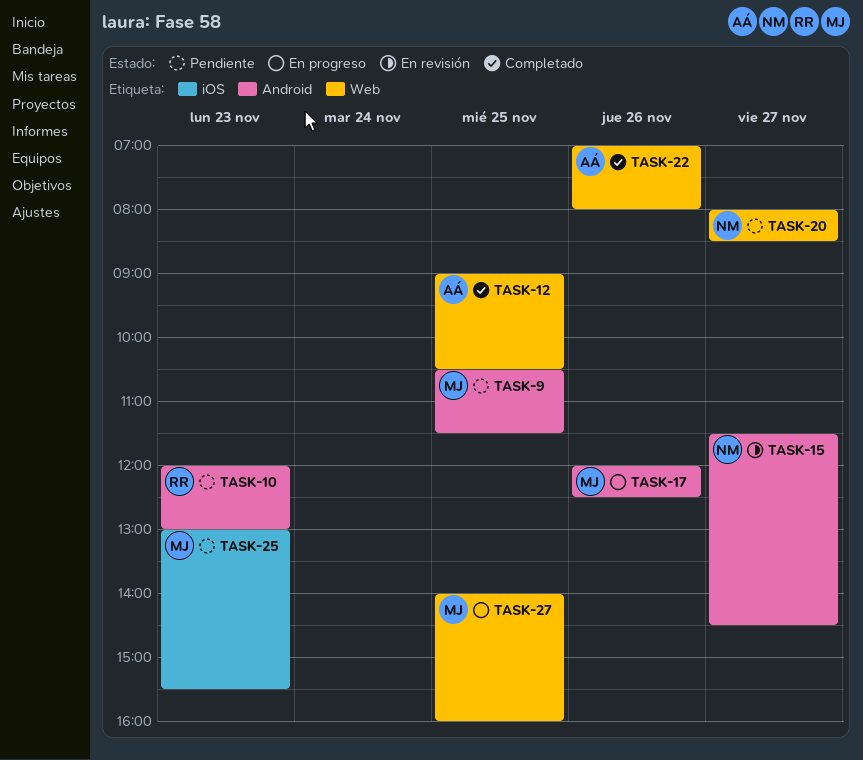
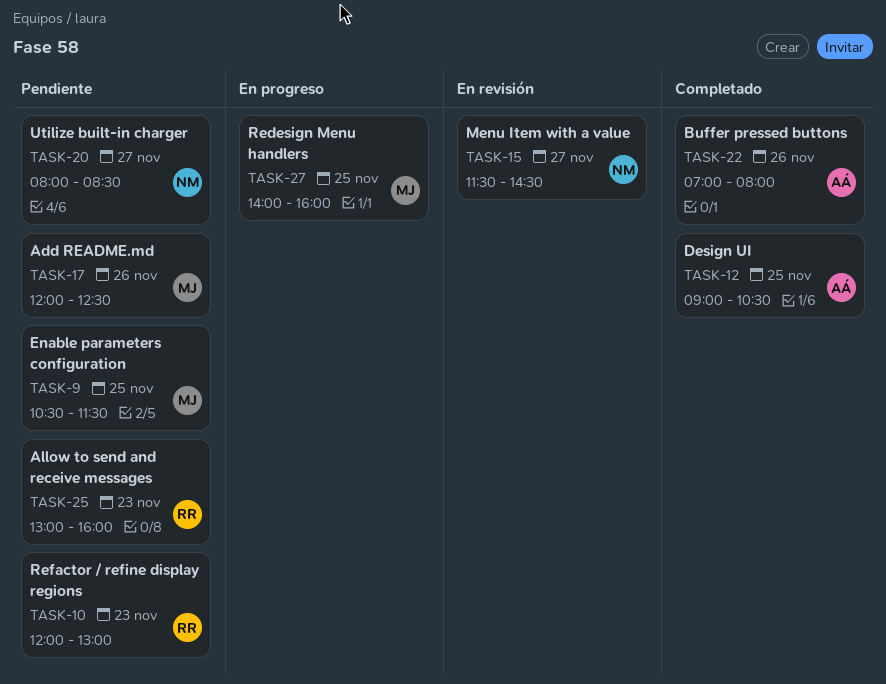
TASK-17, status: En progreso -> Pendiente
TASK-25, owner: MJ -> RR
TASK-25, ends: 15:30 -> 16:00

